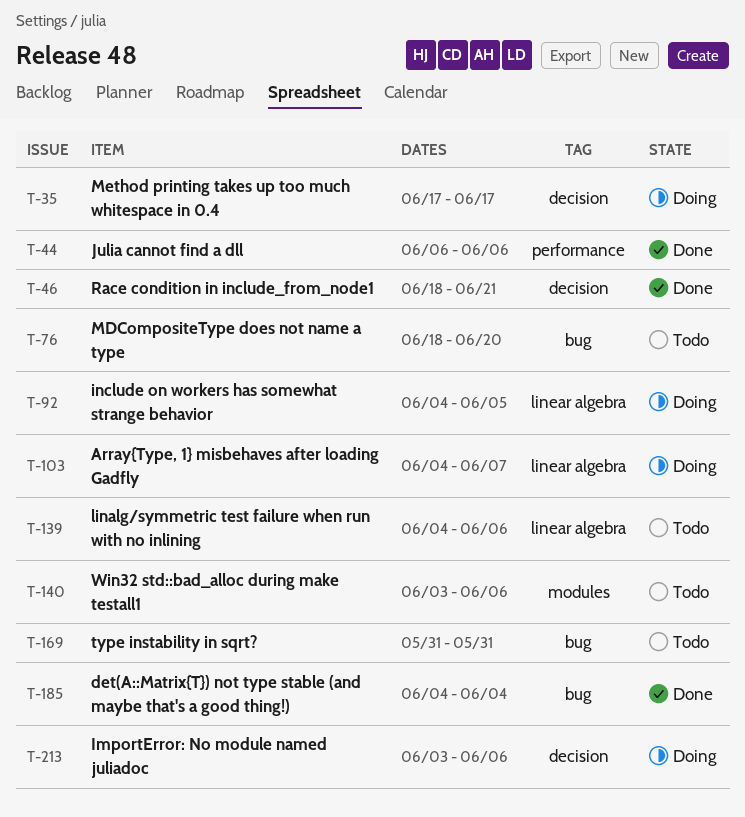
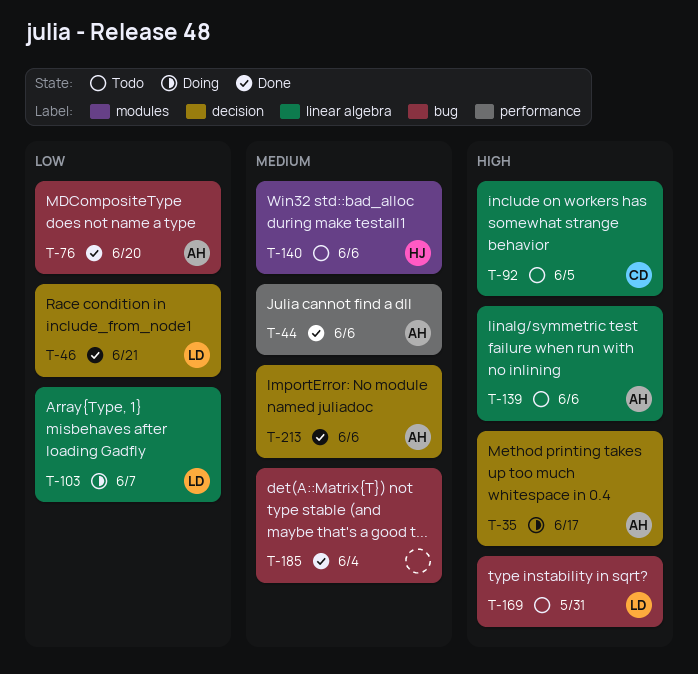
T-76, status: Todo -> Done
T-92, status: Doing -> Todo
T-213, status: Doing -> Done

